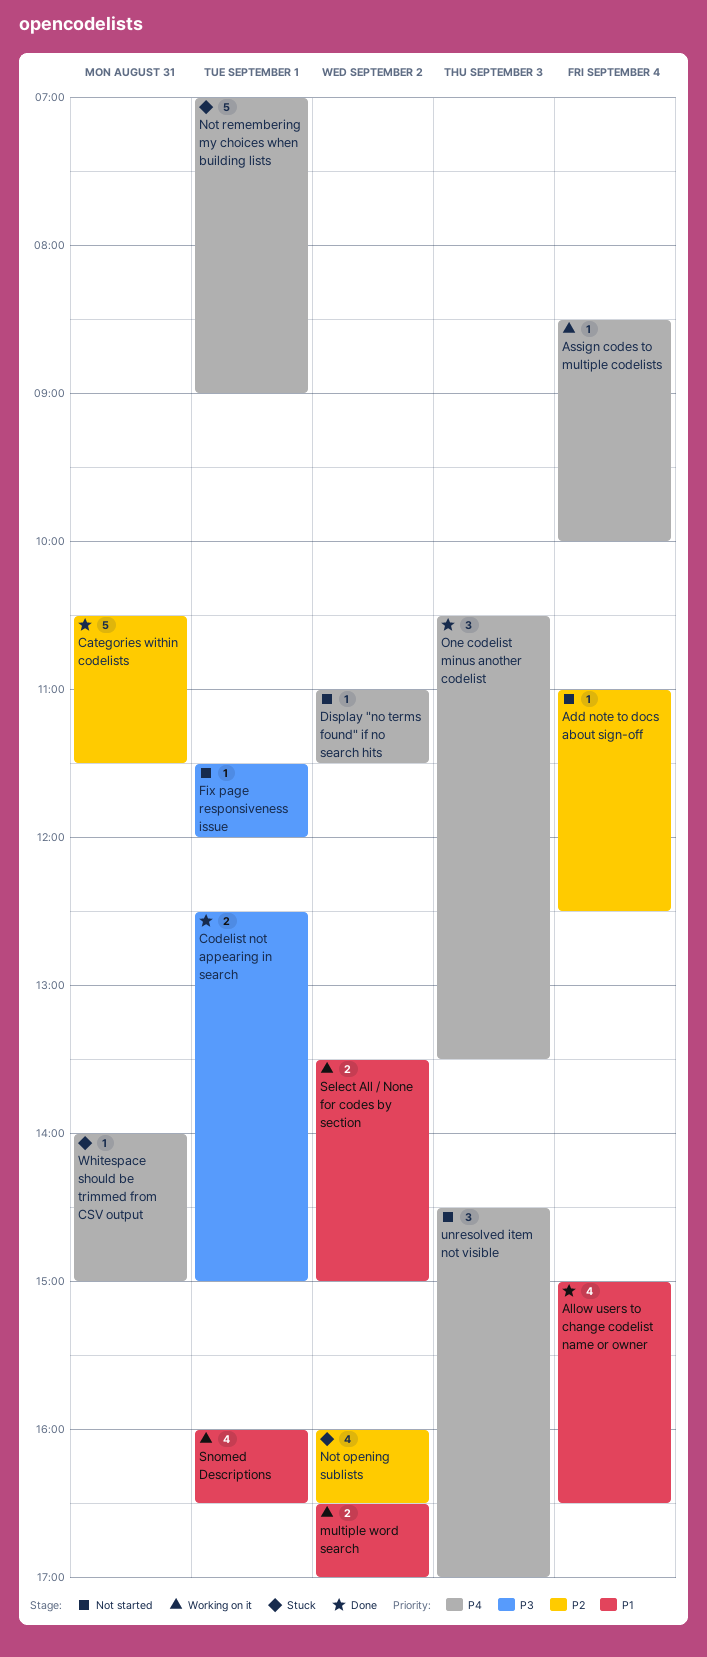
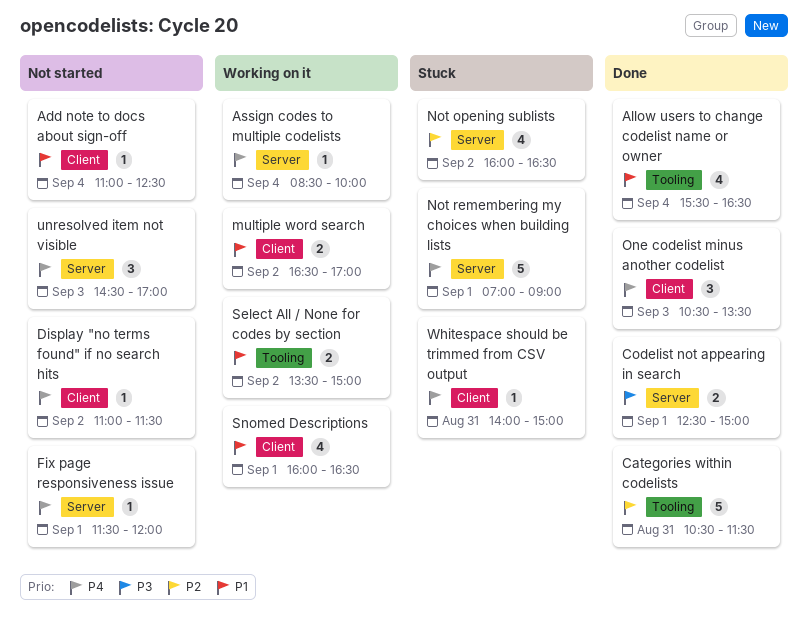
Add note to docs about sign-off, priority: P2 -> P1
Allow users to change codelist name or owner, begins: 15:00 -> 15:30
Fix page responsiveness issue, priority: P3 -> P4

